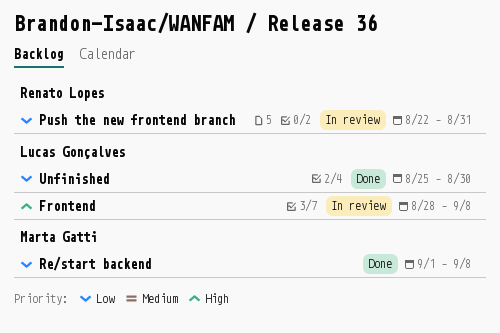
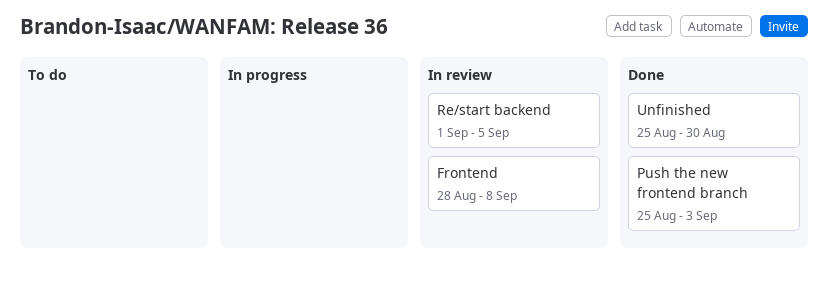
Push the new frontend branch, status: In review -> Done
Push the new frontend branch, start: Aug 22 -> Aug 25
Push the new frontend branch, due: Aug 31 -> Sep 3
Re/start backend, status: Done -> In review
Re/start backend, due: Sep 8 -> Sep 5

